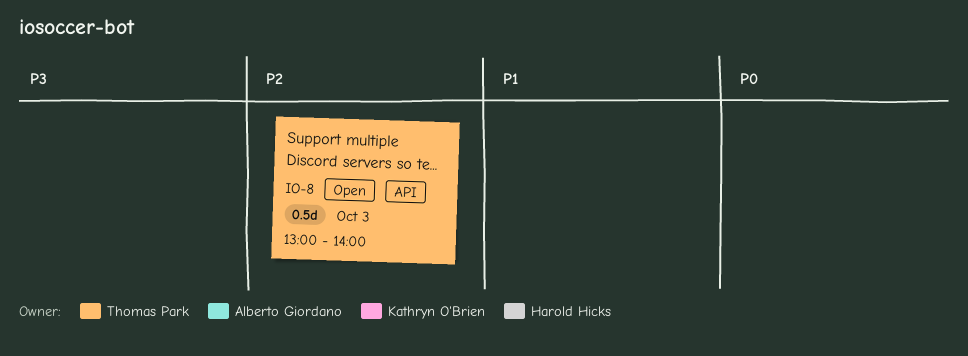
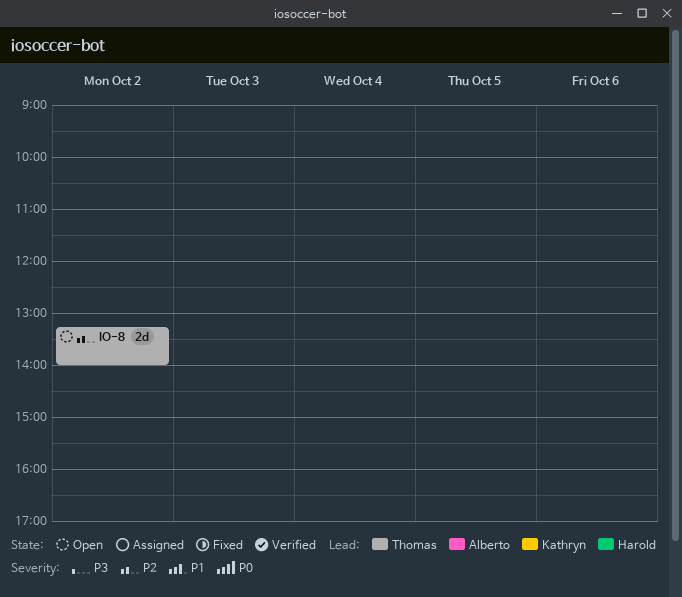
IO-8, estimate: 0.5d -> 2d
IO-8, day: Oct 3 -> Oct 2
IO-8, begins: 13:00 -> 13:15

